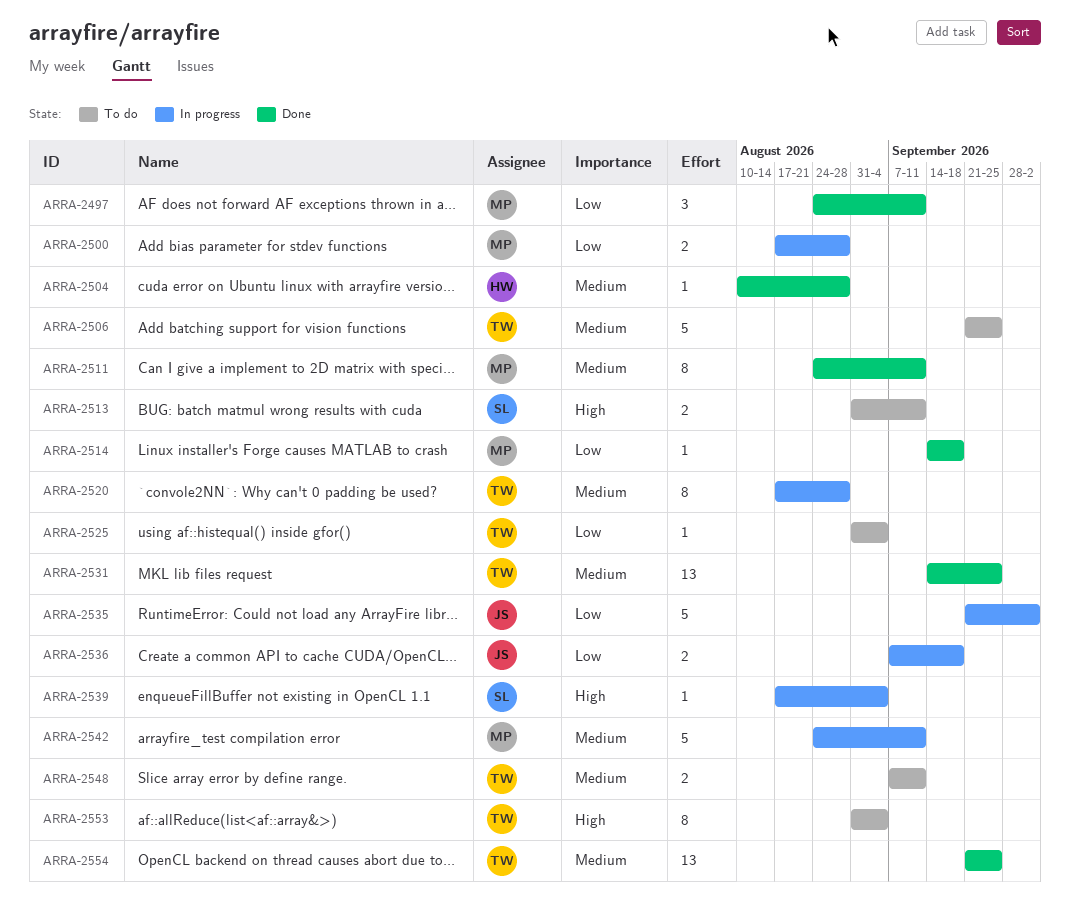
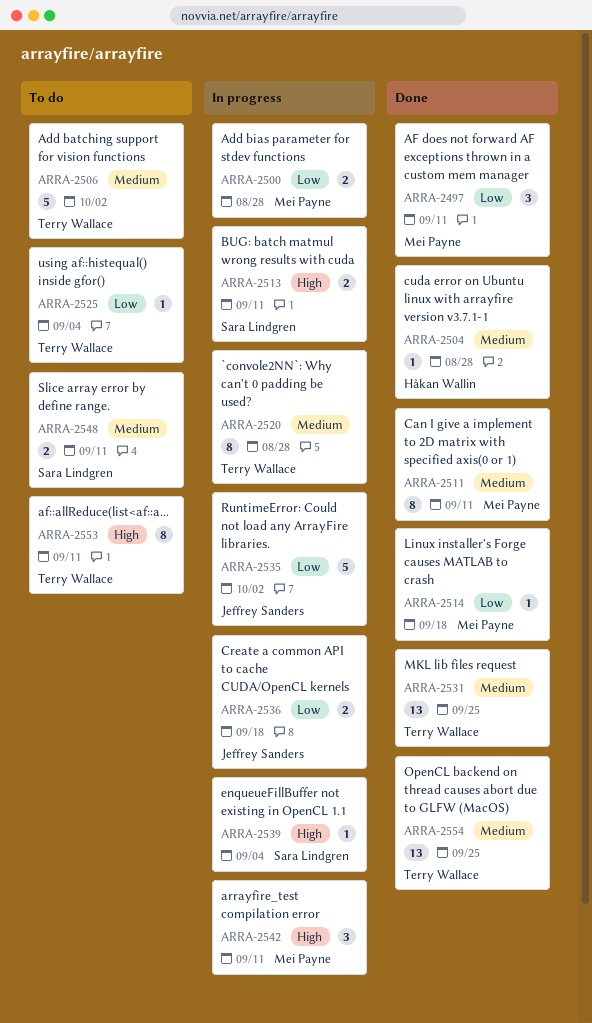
ARRA-2506, due: Sep 25 -> Oct 2
ARRA-2513, status: To do -> In progress
ARRA-2542, priority: Medium -> High
ARRA-2542, estimate: 5 -> 3
ARRA-2548, owner: Terry Wallace -> Sara Lindgren
ARRA-2553, due: Sep 4 -> Sep 11

